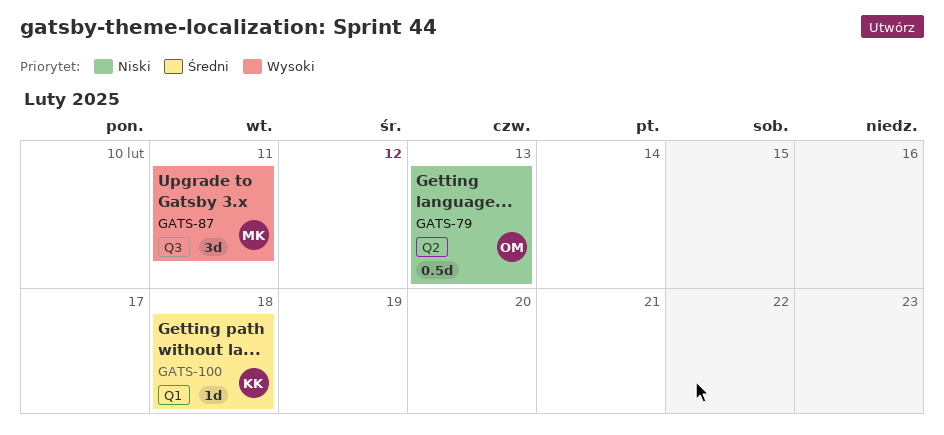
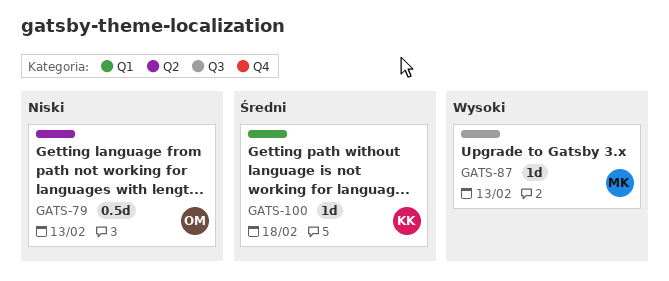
GATS-87, estimate: 3d -> 1d
GATS-87, due: Feb 11 -> Feb 13

